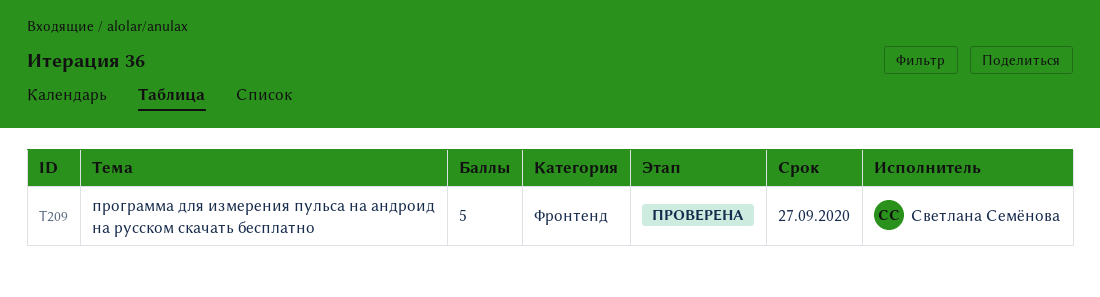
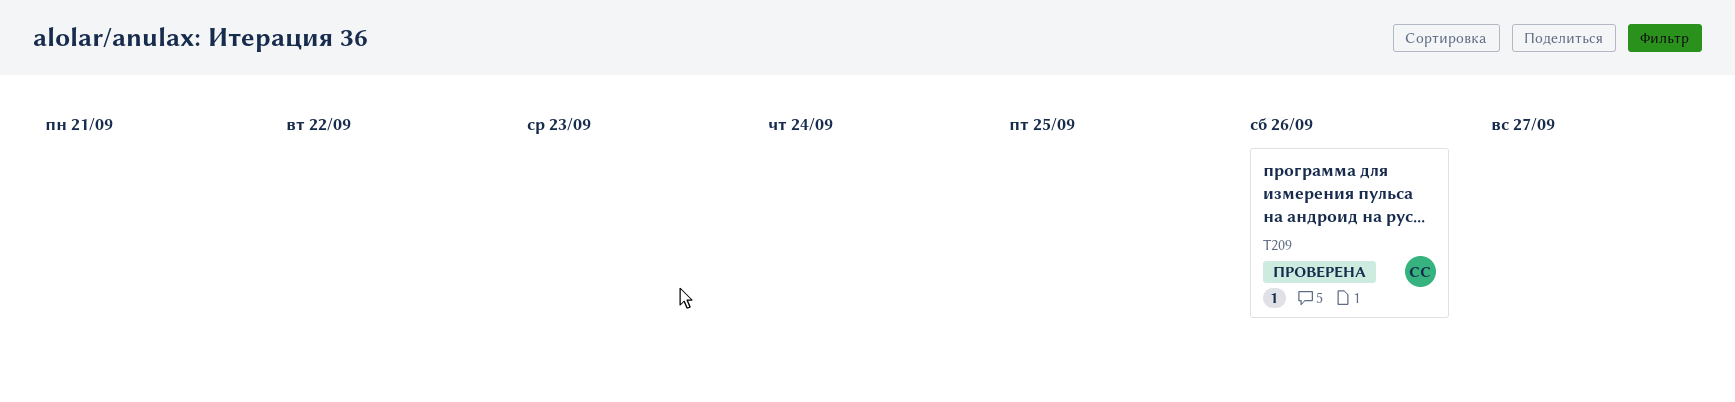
T209, estimate: 5 -> 1
T209, due: Sep 27 -> Sep 26

